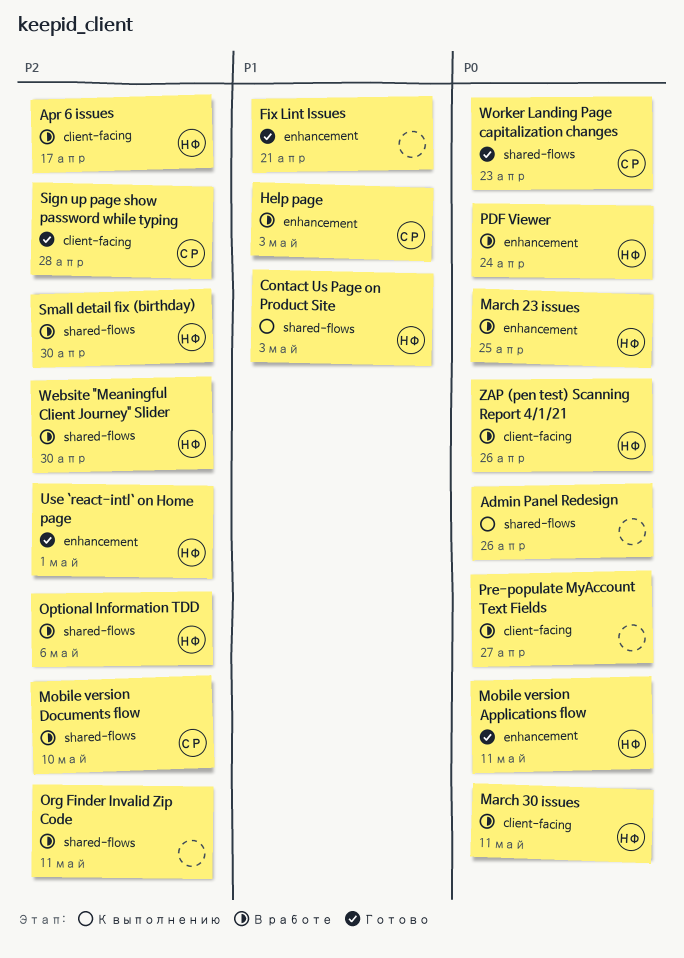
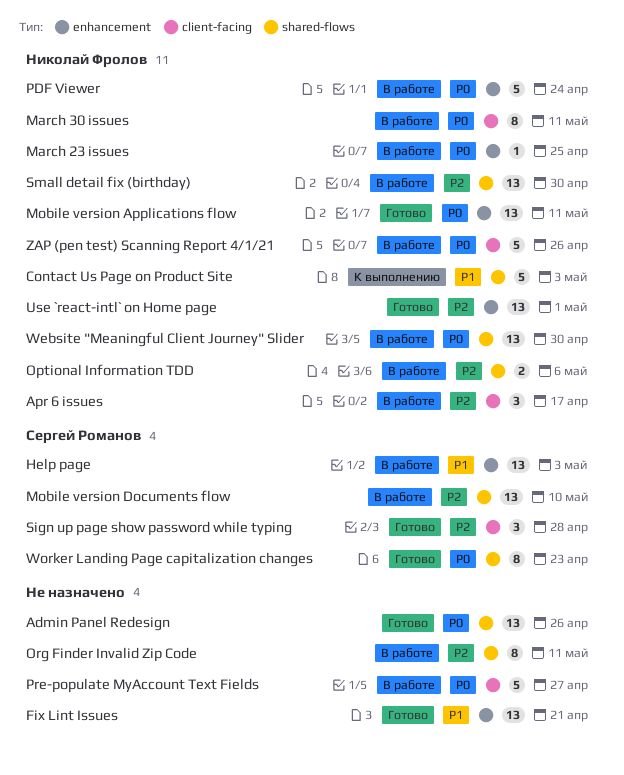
Admin Panel Redesign, status: К выполнению -> Готово
Website "Meaningful Client Journey" Slider, priority: P2 -> P0

